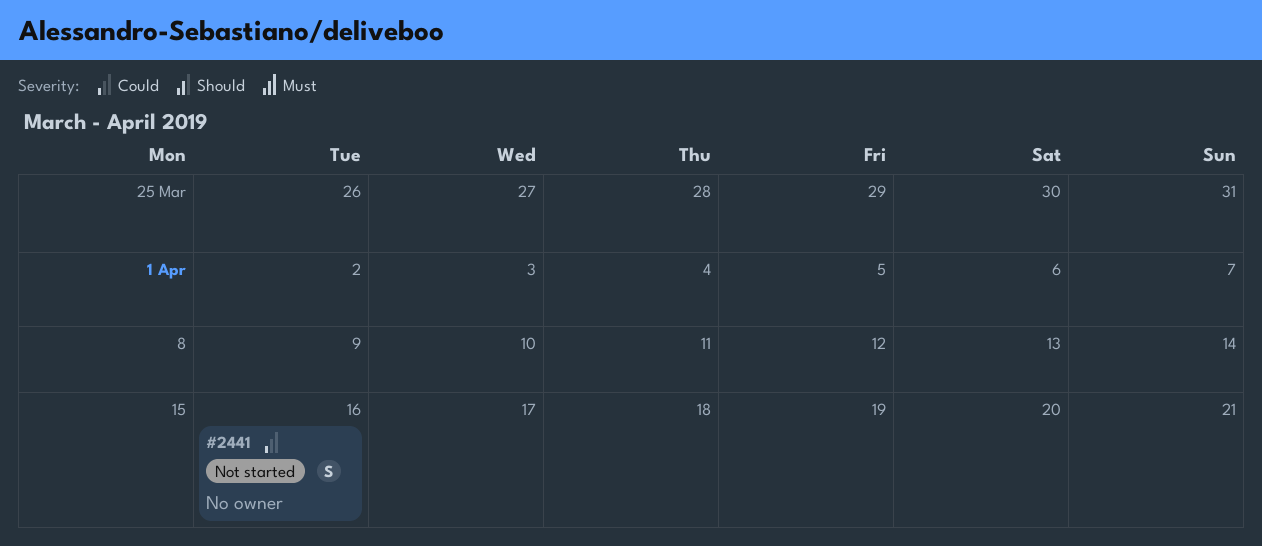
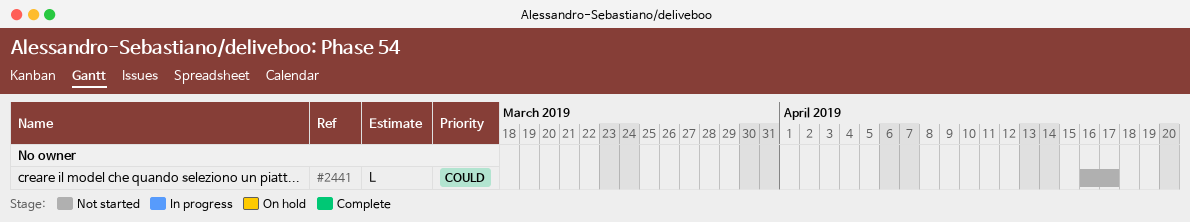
#2441, estimate: S -> L
#2441, due: Apr 16 -> Apr 17

